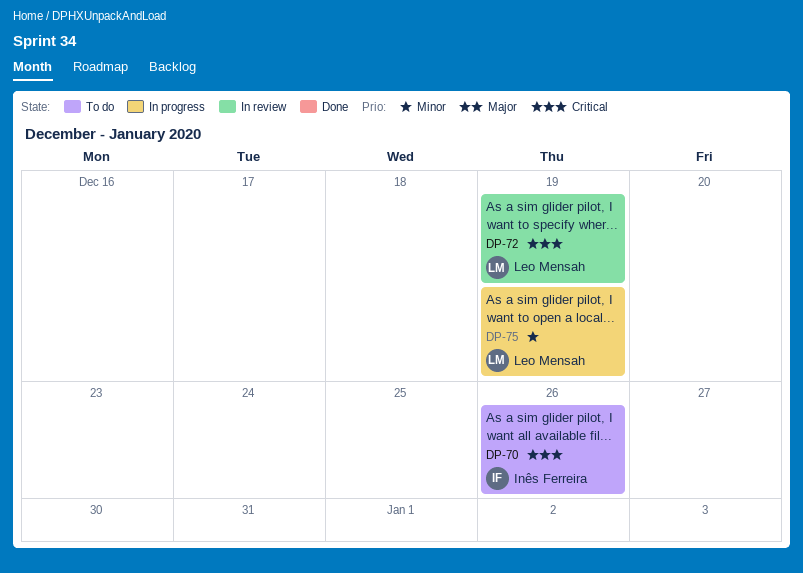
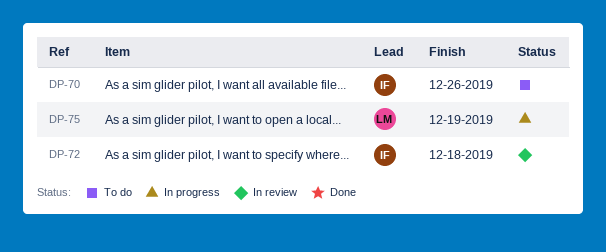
DP-72, owner: Leo Mensah -> Inês Ferreira
DP-72, due: Dec 19 -> Dec 18

